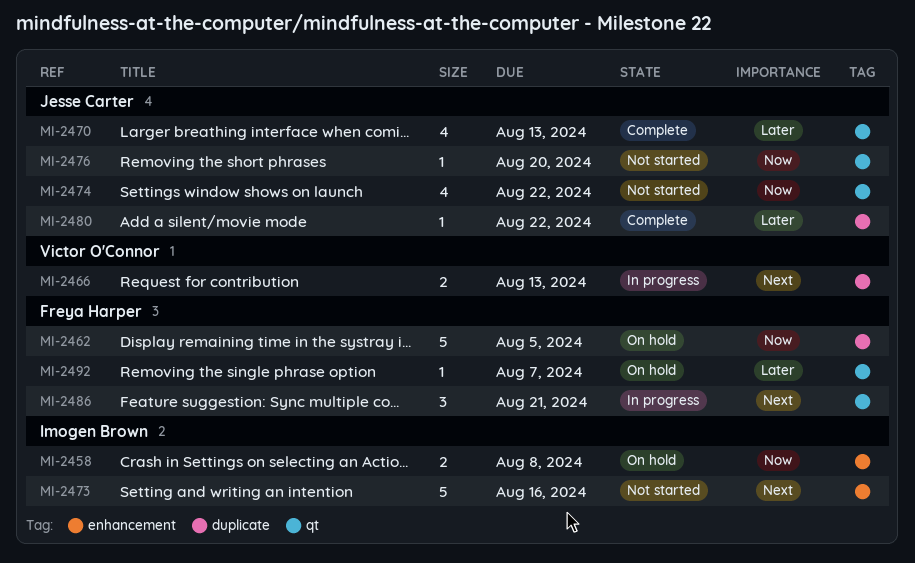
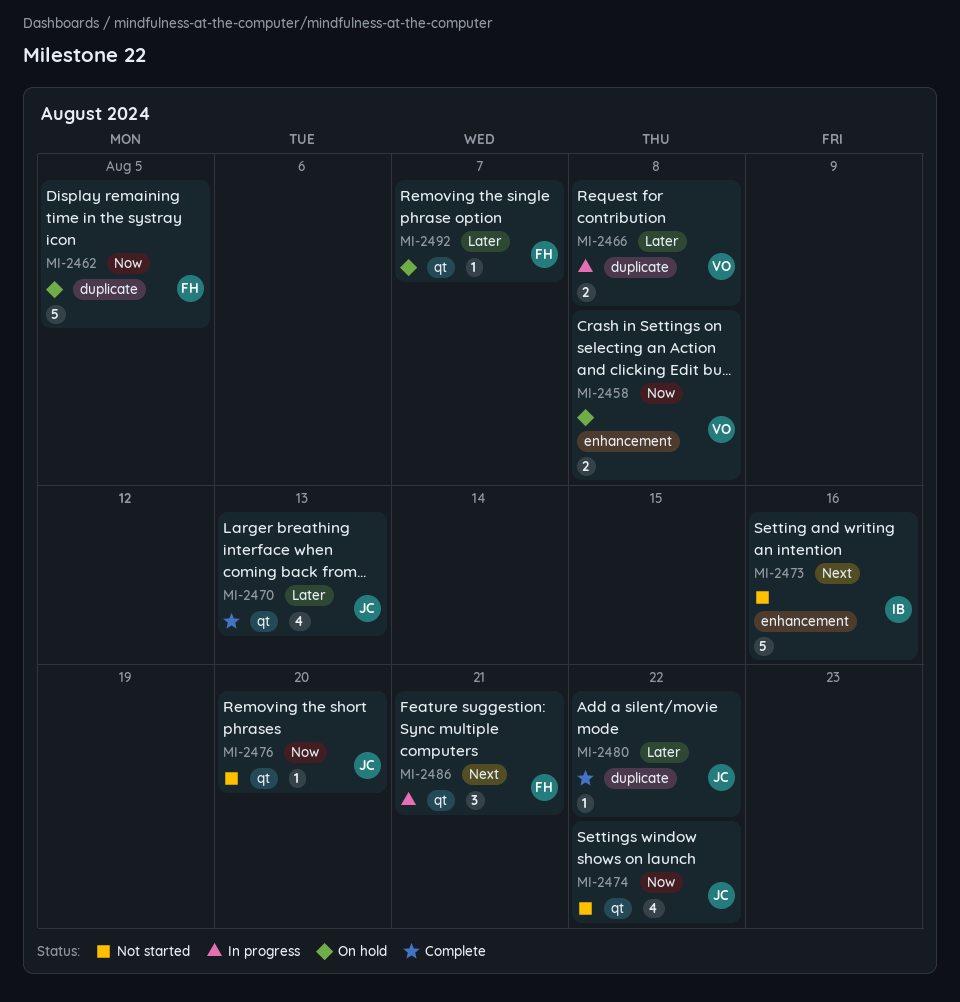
MI-2458, owner: Imogen Brown -> Victor O'Connor
MI-2466, priority: Next -> Later
MI-2466, due: Aug 13 -> Aug 8

